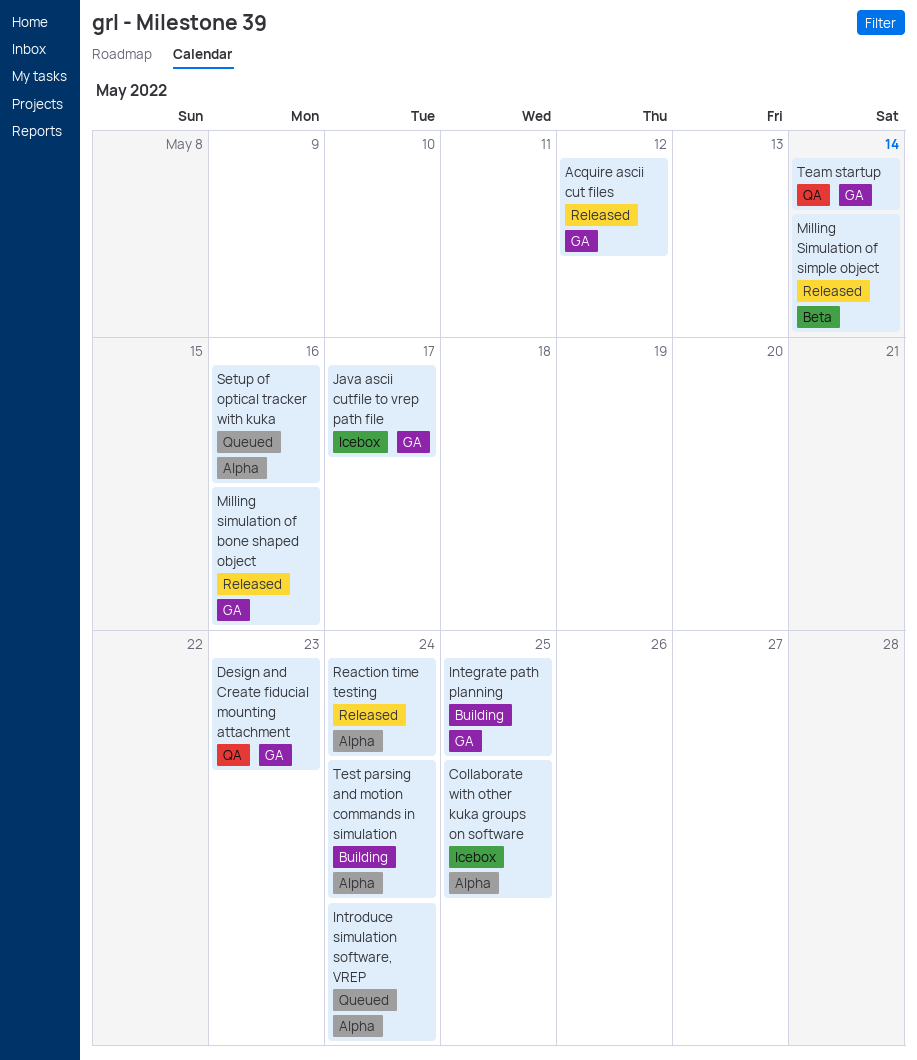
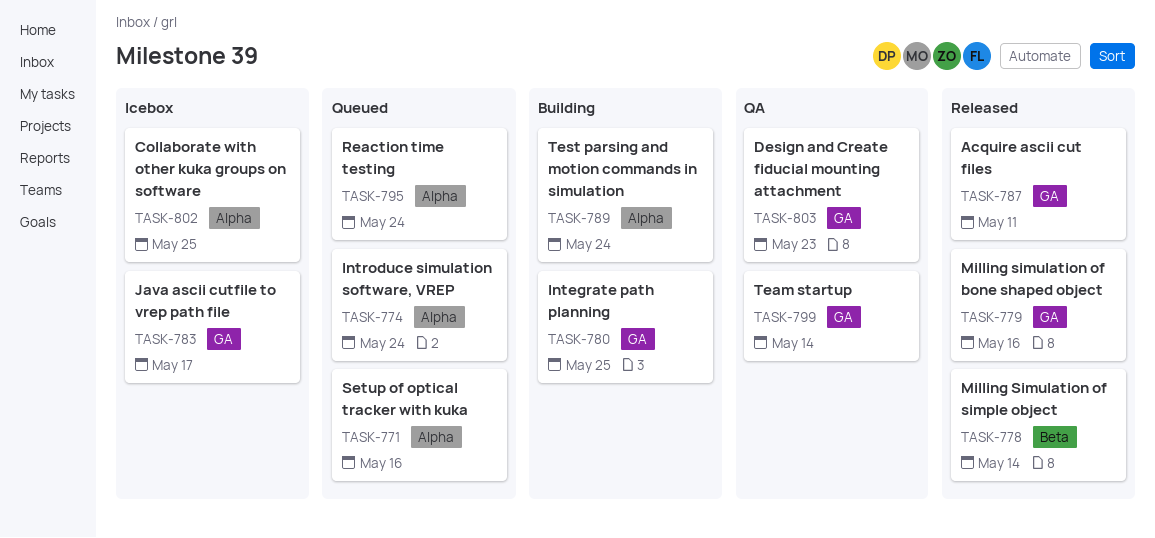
Acquire ascii cut files, due: May 12 -> May 11
Reaction time testing, status: Released -> Queued

